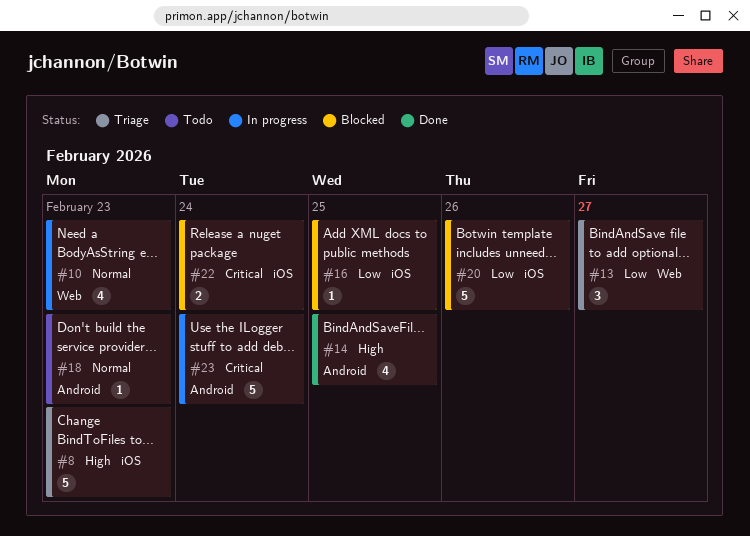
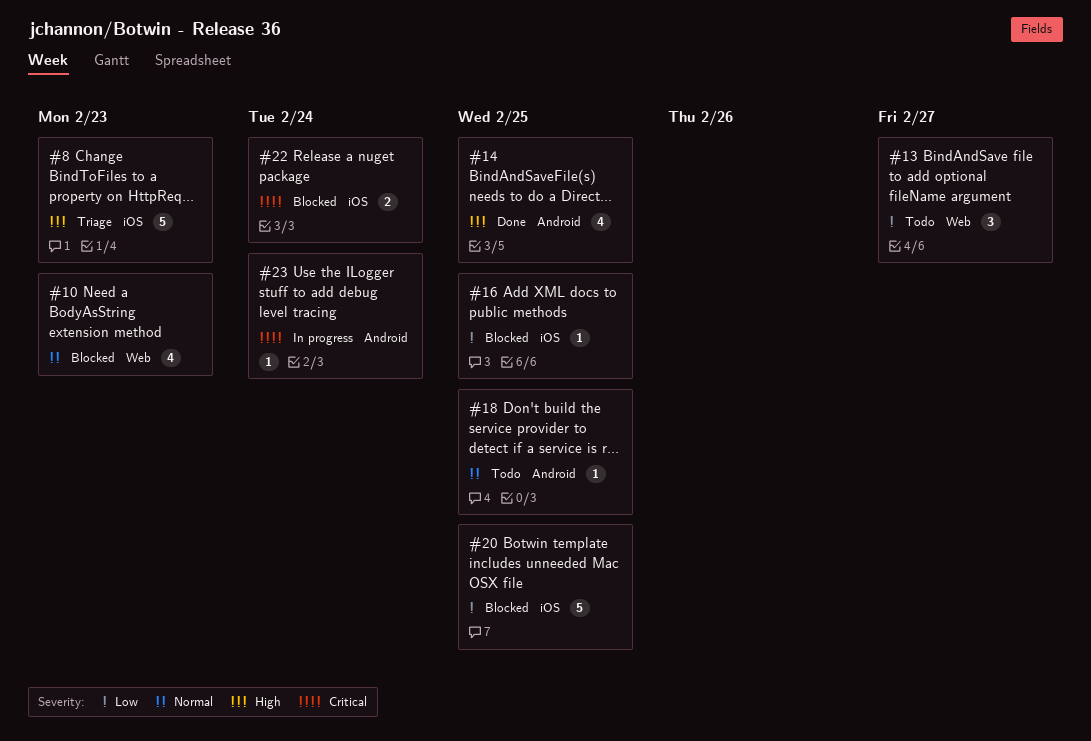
#10, status: In progress -> Blocked
#13, status: Triage -> Todo
#18, due: Feb 23 -> Feb 25
#20, due: Feb 26 -> Feb 25
#23, estimate: 5 -> 1

